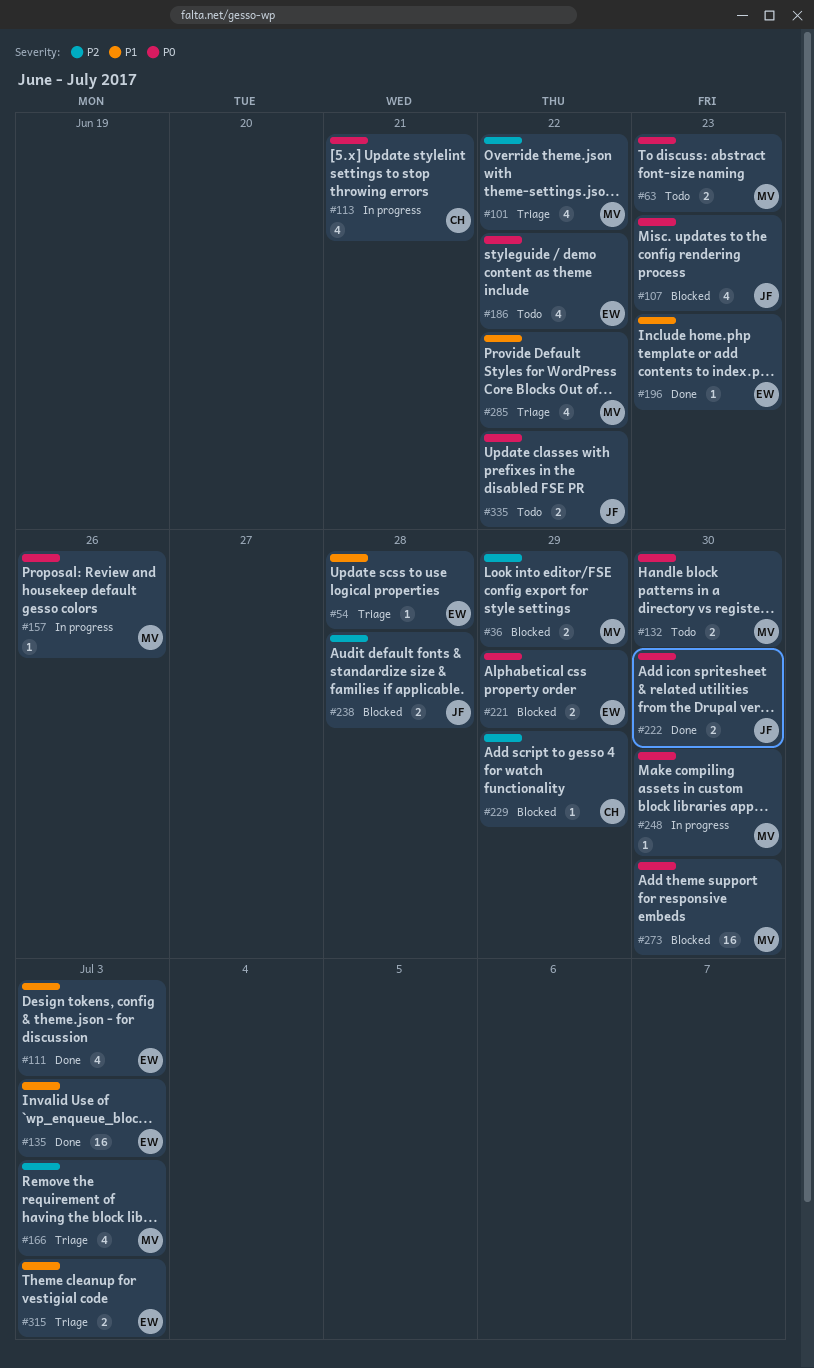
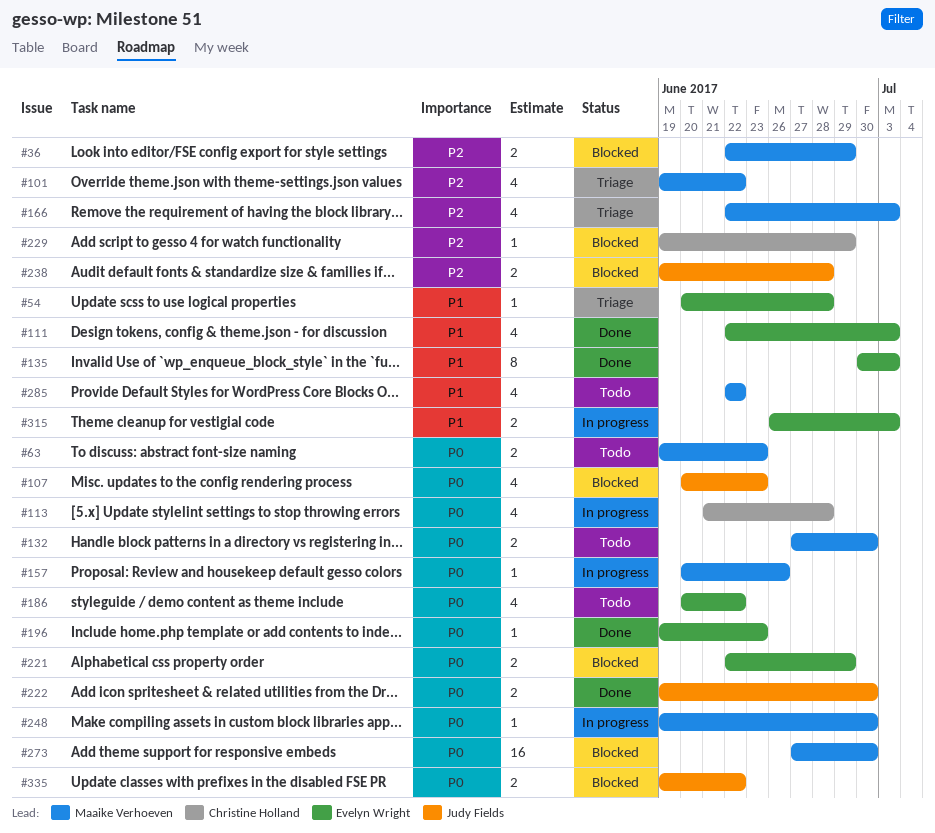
#113, due: Jun 21 -> Jun 28
#135, estimate: 16 -> 8
#196, priority: P1 -> P0
#285, status: Triage -> Todo
#315, status: Triage -> In progress
#335, status: Todo -> Blocked

